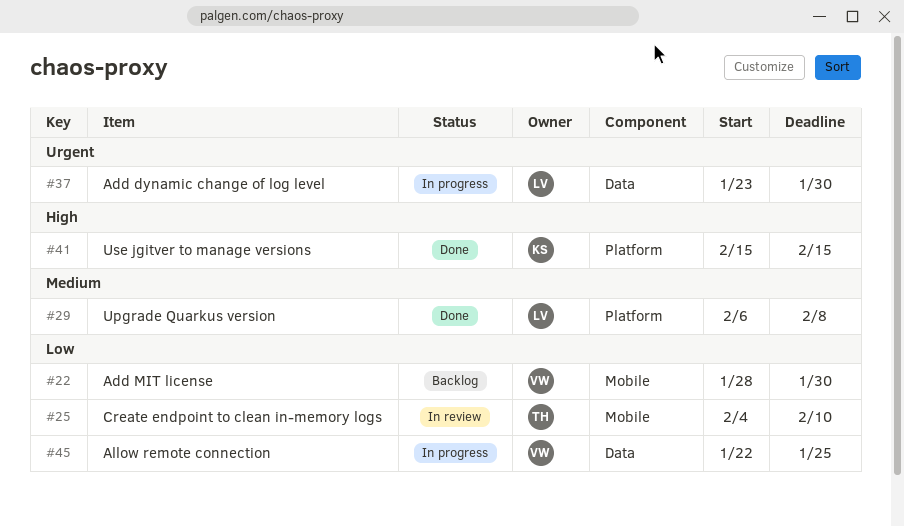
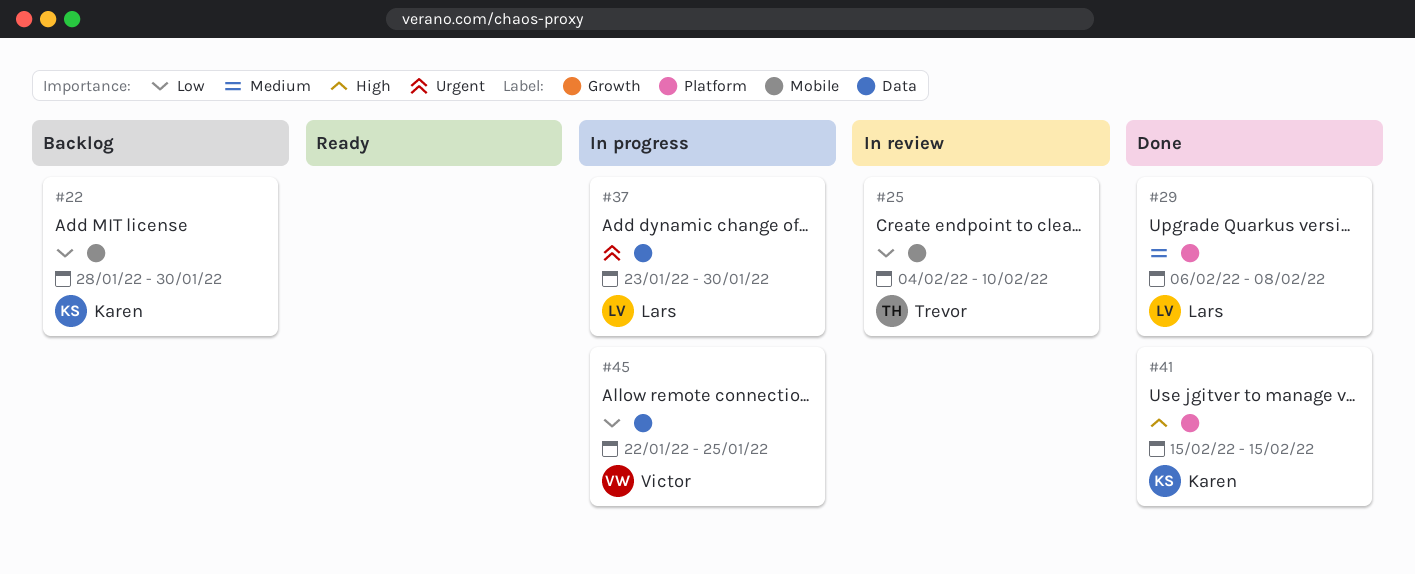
#22, owner: Victor -> Karen

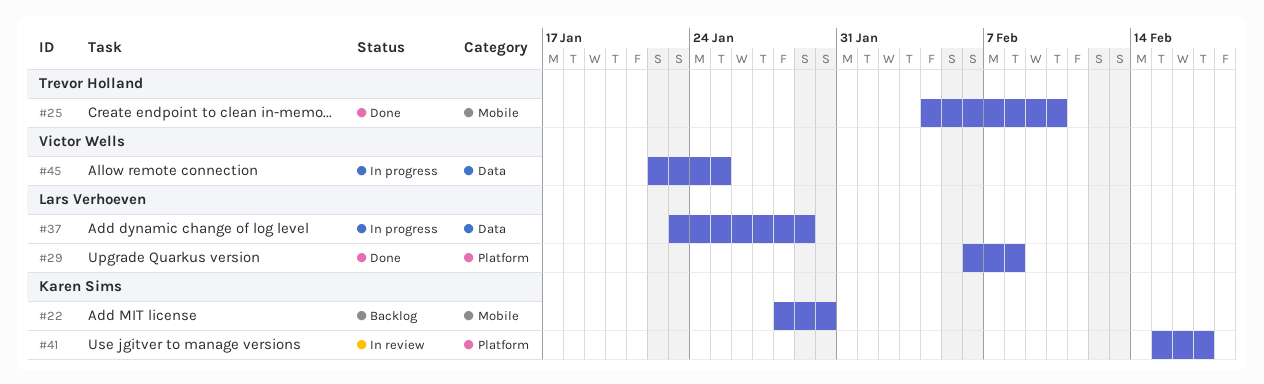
#25, status: In review -> Done
#37, due: Jan 30 -> Jan 29
#41, status: Done -> In review
#41, due: Feb 15 -> Feb 17

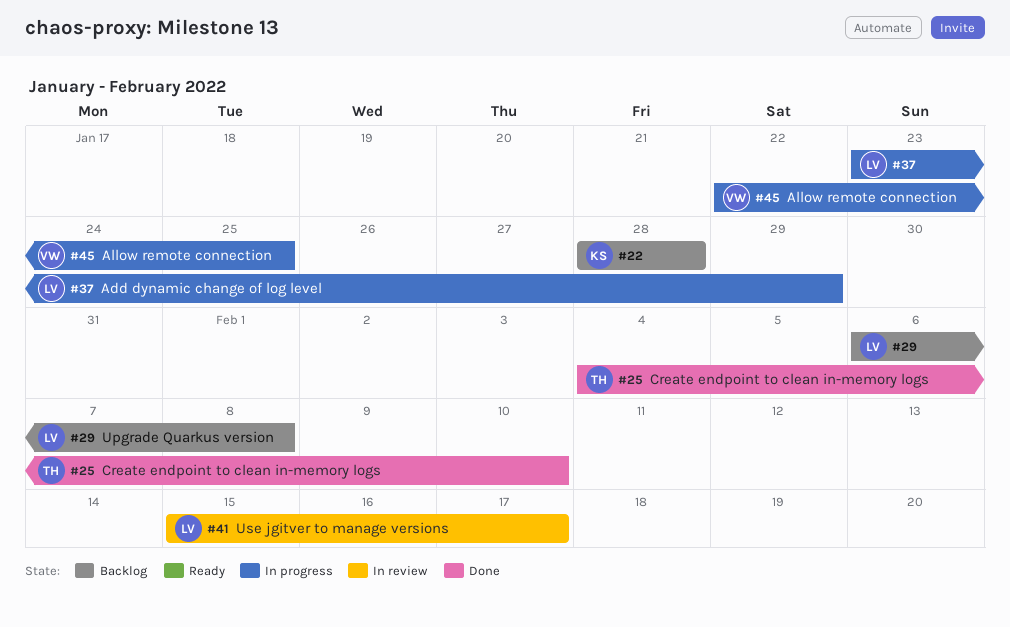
#22, due: Jan 30 -> Jan 28
#29, status: Done -> Backlog
#41, owner: Karen Sims -> Lars Verhoeven

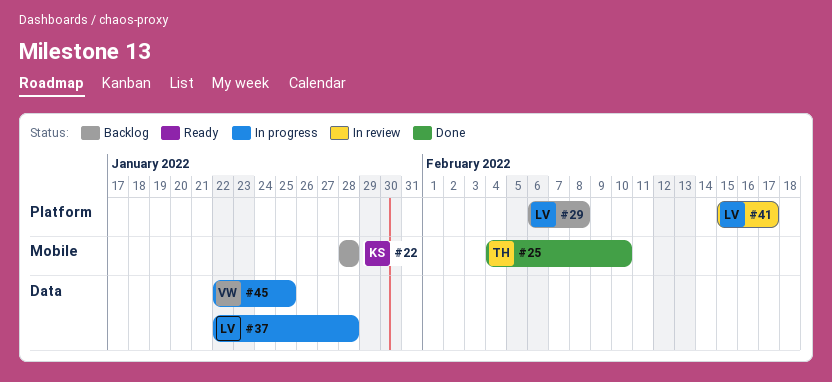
#37, start: Jan 23 -> Jan 22
#37, due: Jan 29 -> Jan 28

